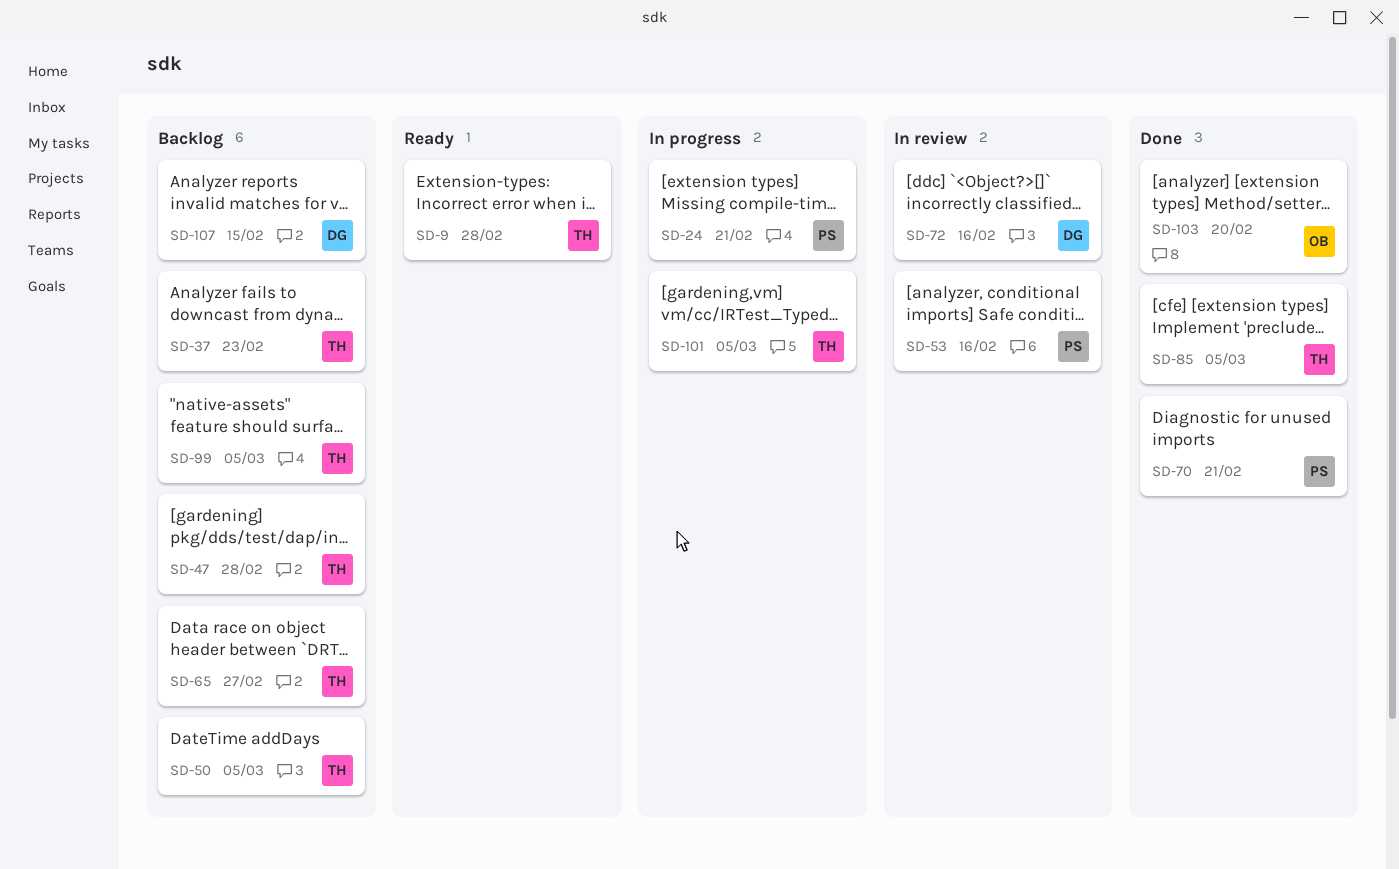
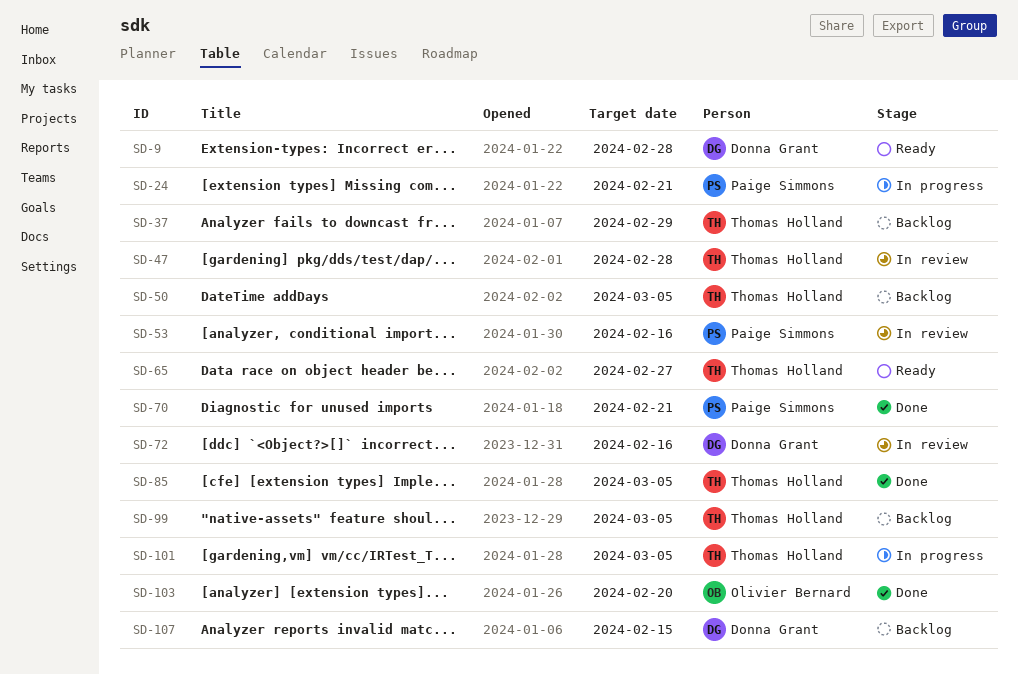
SD-9, owner: Thomas Holland -> Donna Grant
SD-37, due: Feb 23 -> Feb 29
SD-47, status: Backlog -> In review
SD-65, status: Backlog -> Ready

